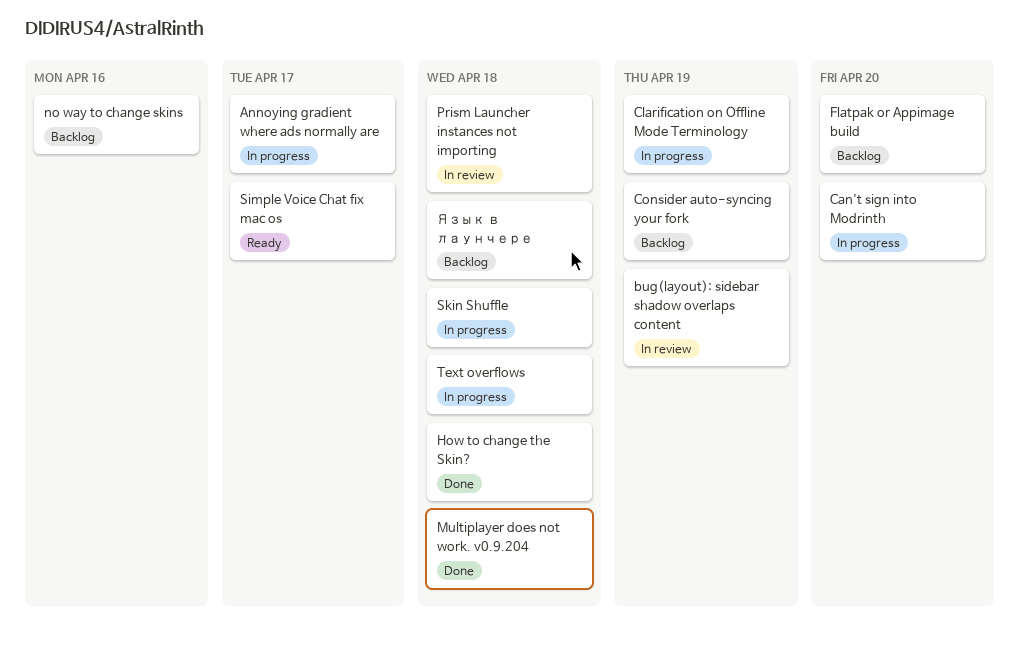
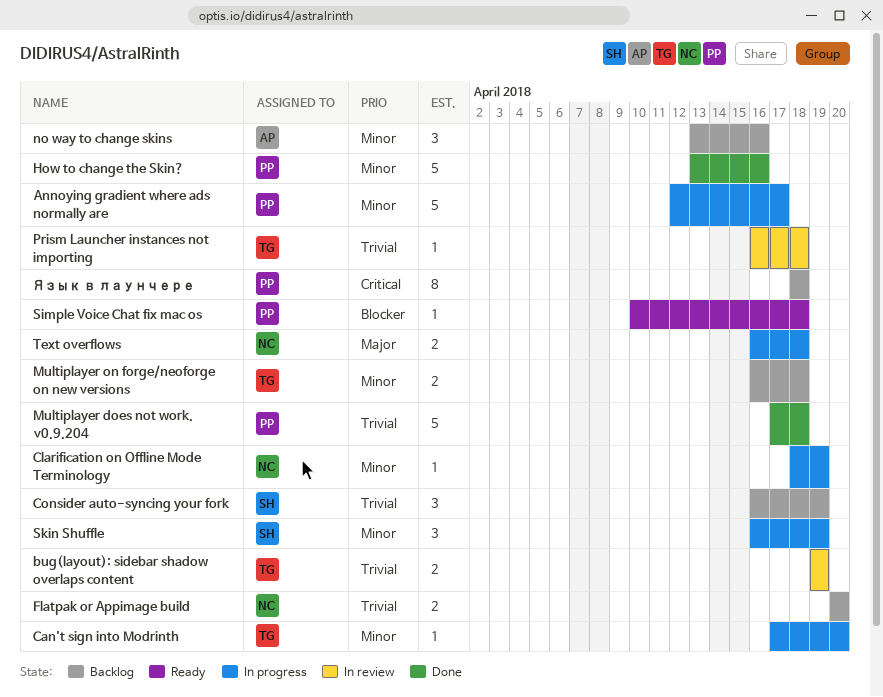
How to change the Skin?, due: Apr 18 -> Apr 16
Multiplayer on forge/neoforge on new versions: none -> present
Simple Voice Chat fix mac os, due: Apr 17 -> Apr 18
Skin Shuffle, due: Apr 18 -> Apr 19

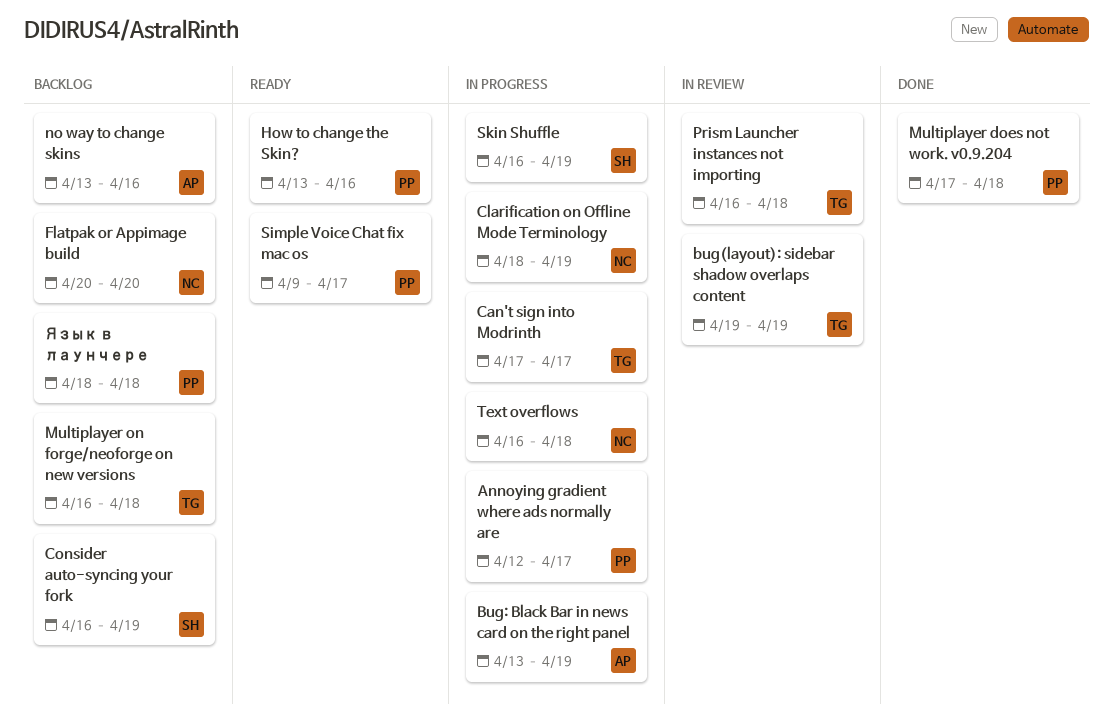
Bug: Black Bar in news card on the right panel: none -> present
Can't sign into Modrinth, due: Apr 20 -> Apr 17
How to change the Skin?, status: Done -> Ready
Simple Voice Chat fix mac os, start: Apr 10 -> Apr 9
Simple Voice Chat fix mac os, due: Apr 18 -> Apr 17

